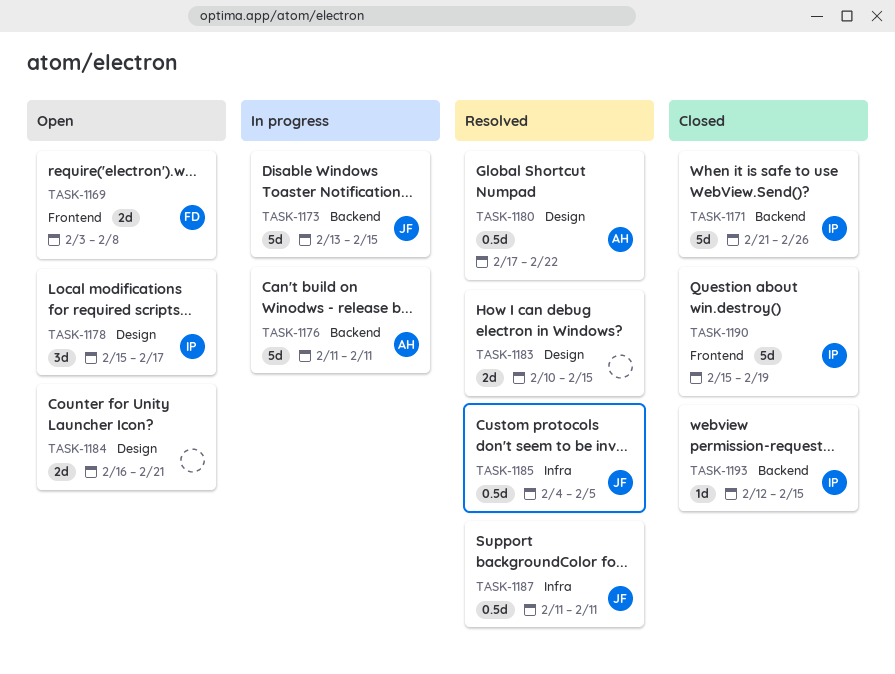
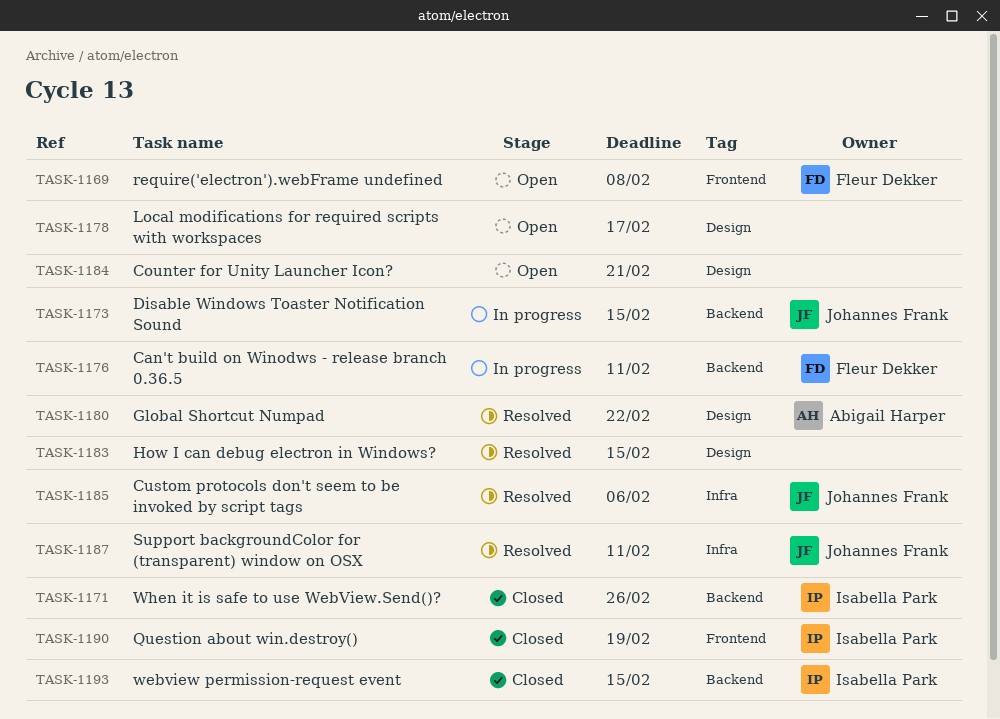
TASK-1176, owner: Abigail Harper -> Fleur Dekker
TASK-1178, owner: Isabella Park -> none
TASK-1185, due: Feb 5 -> Feb 6

